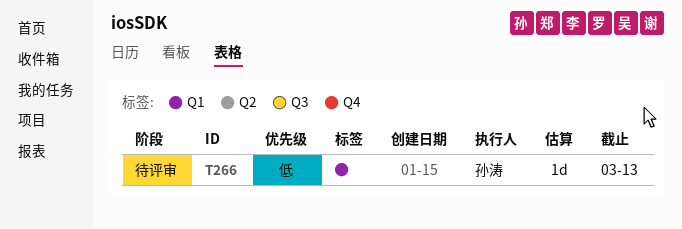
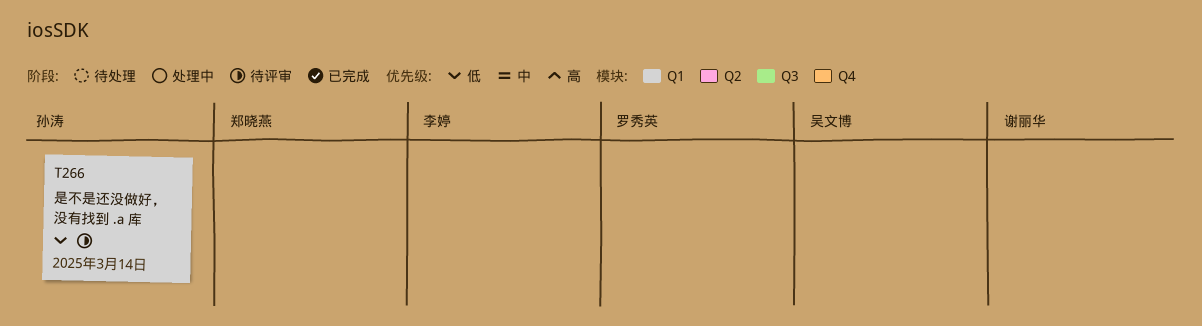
T266, due: Mar 13 -> Mar 14

